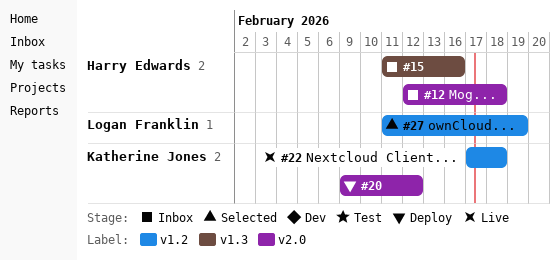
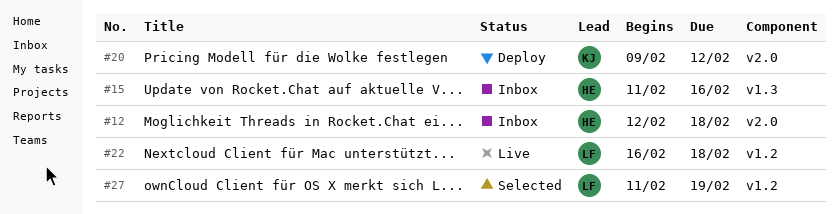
#22, owner: Katherine Jones -> Logan Franklin
#22, start: Feb 17 -> Feb 16

